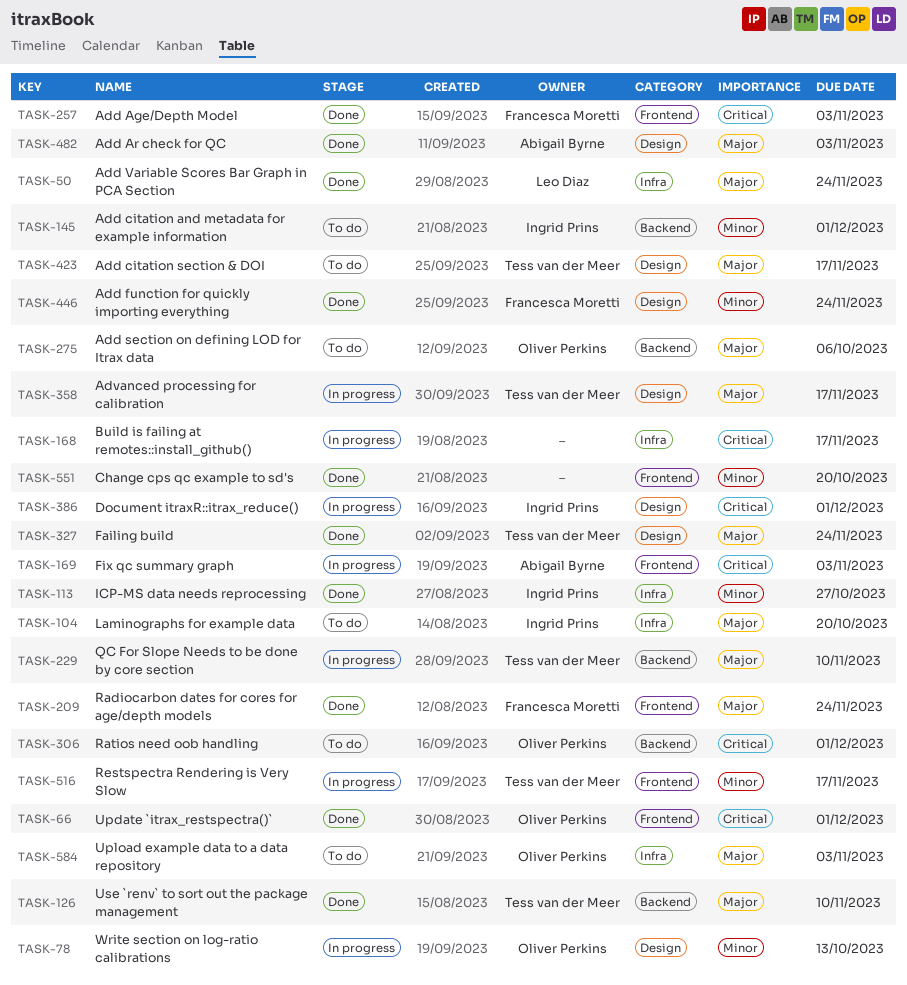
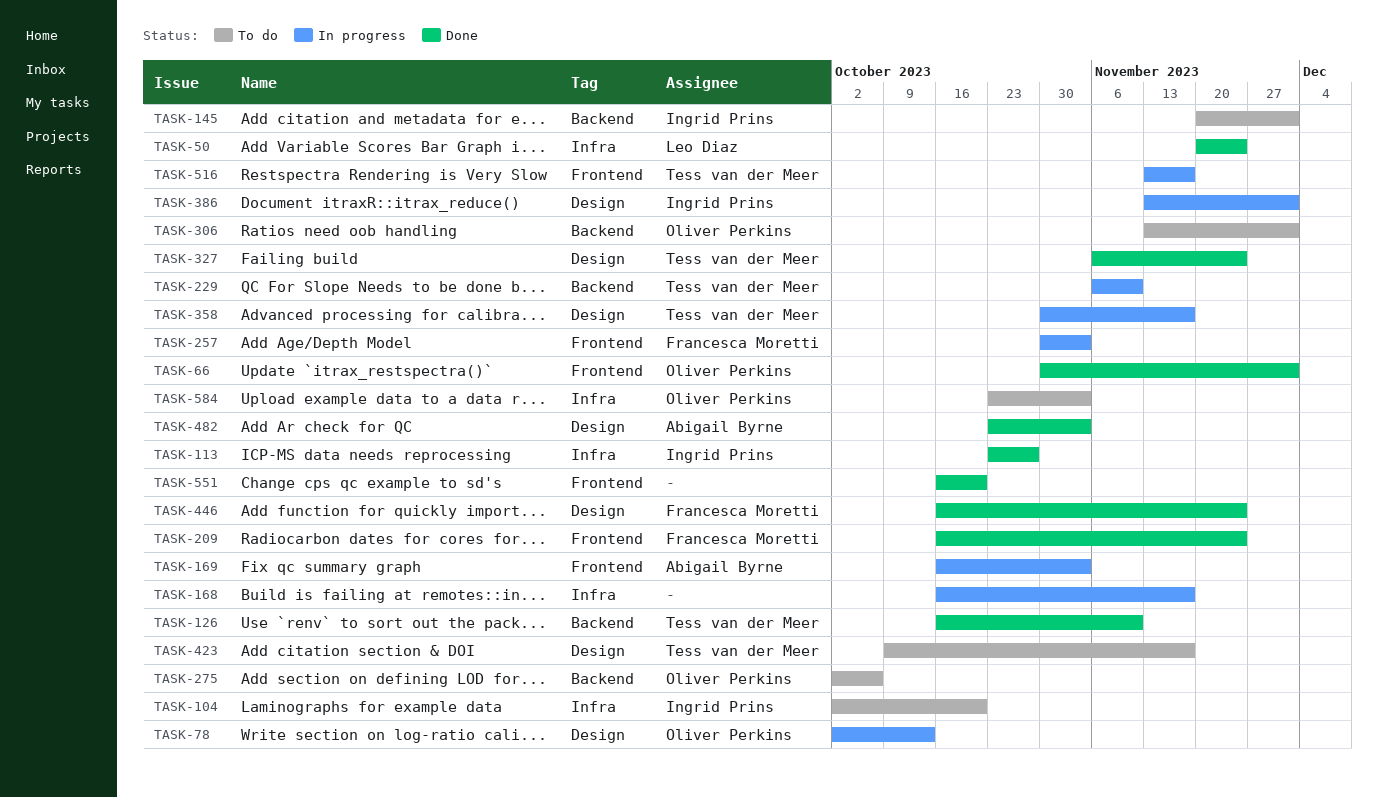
TASK-257, status: Done -> In progress

